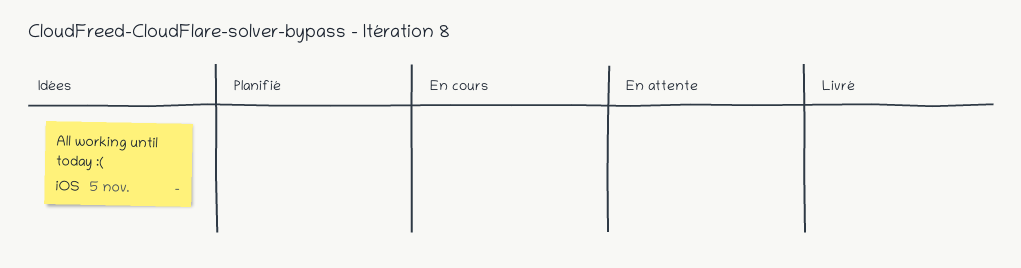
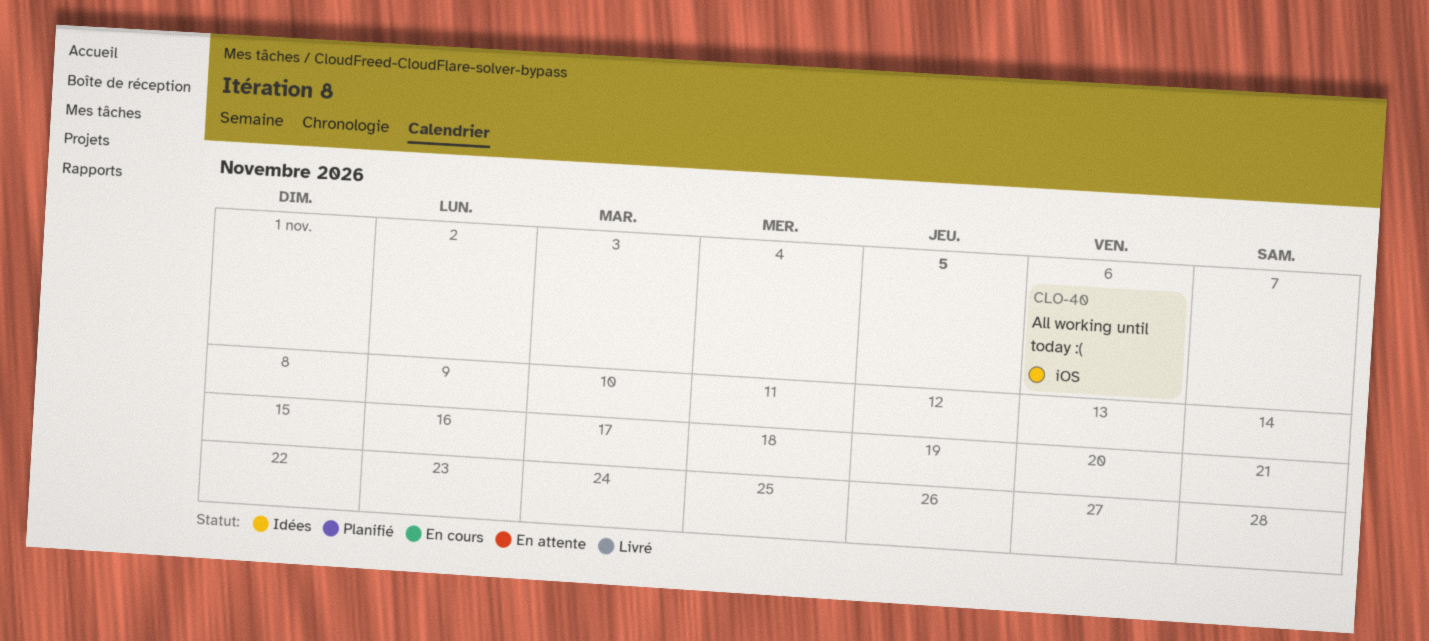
All working until today :(, due: Nov 5 -> Nov 6

